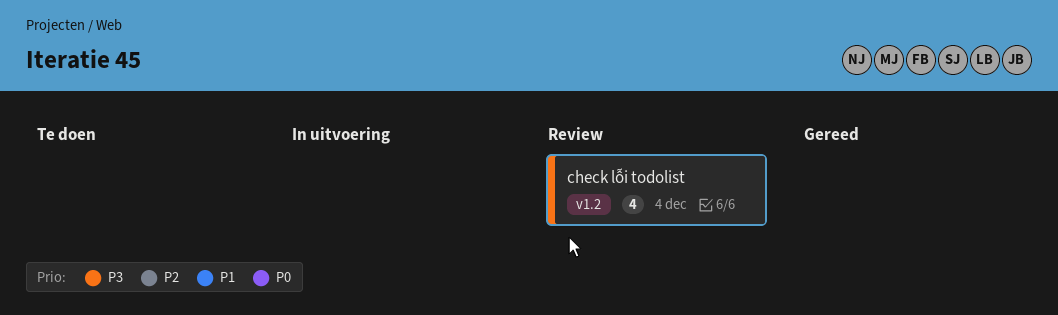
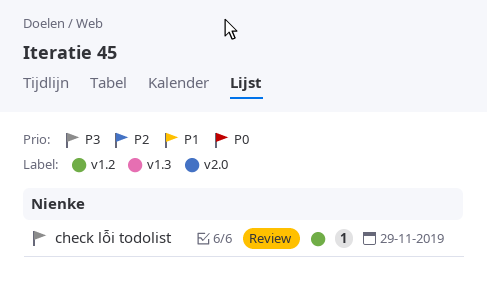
check lỗi todolist, estimate: 4 -> 1
check lỗi todolist, due: Dec 4 -> Nov 29

